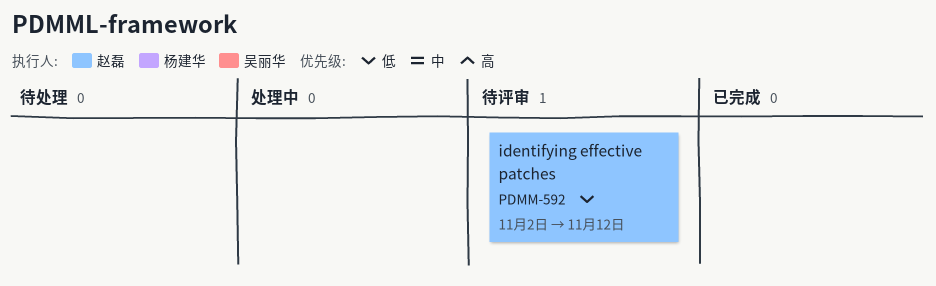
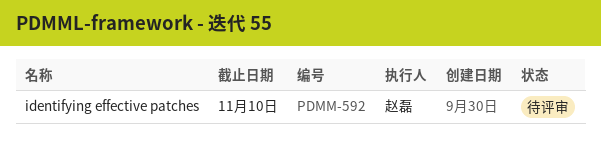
PDMM-592, due: Nov 12 -> Nov 10

